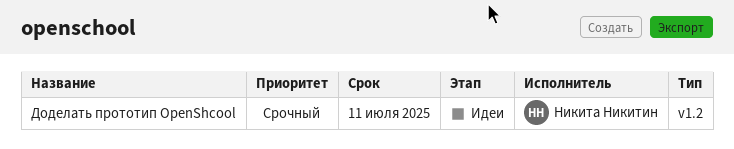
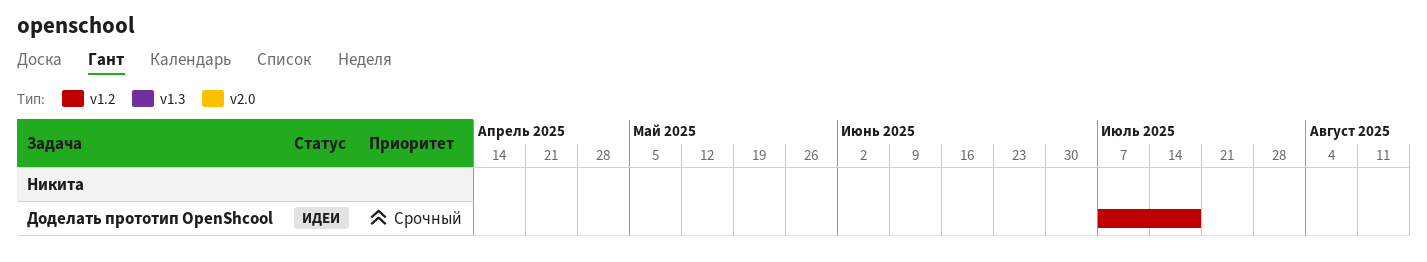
Доделать прототип OpenShcool, due: Jul 11 -> Jul 18

